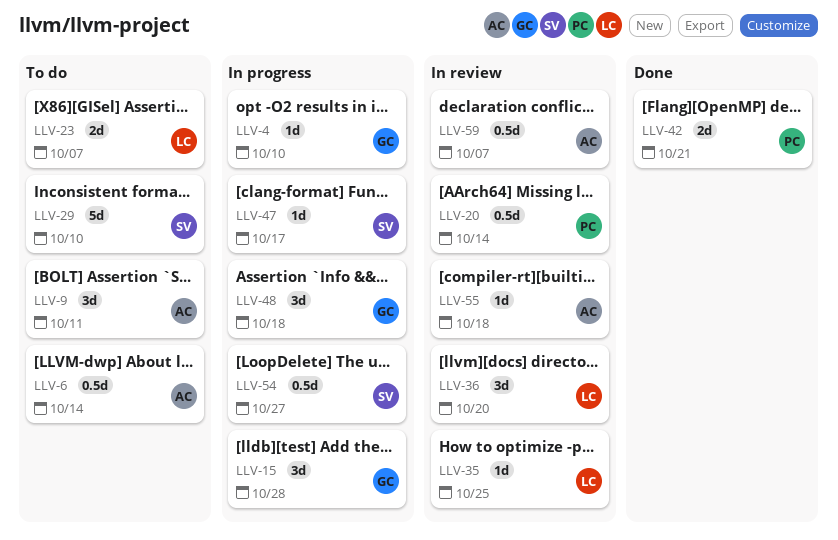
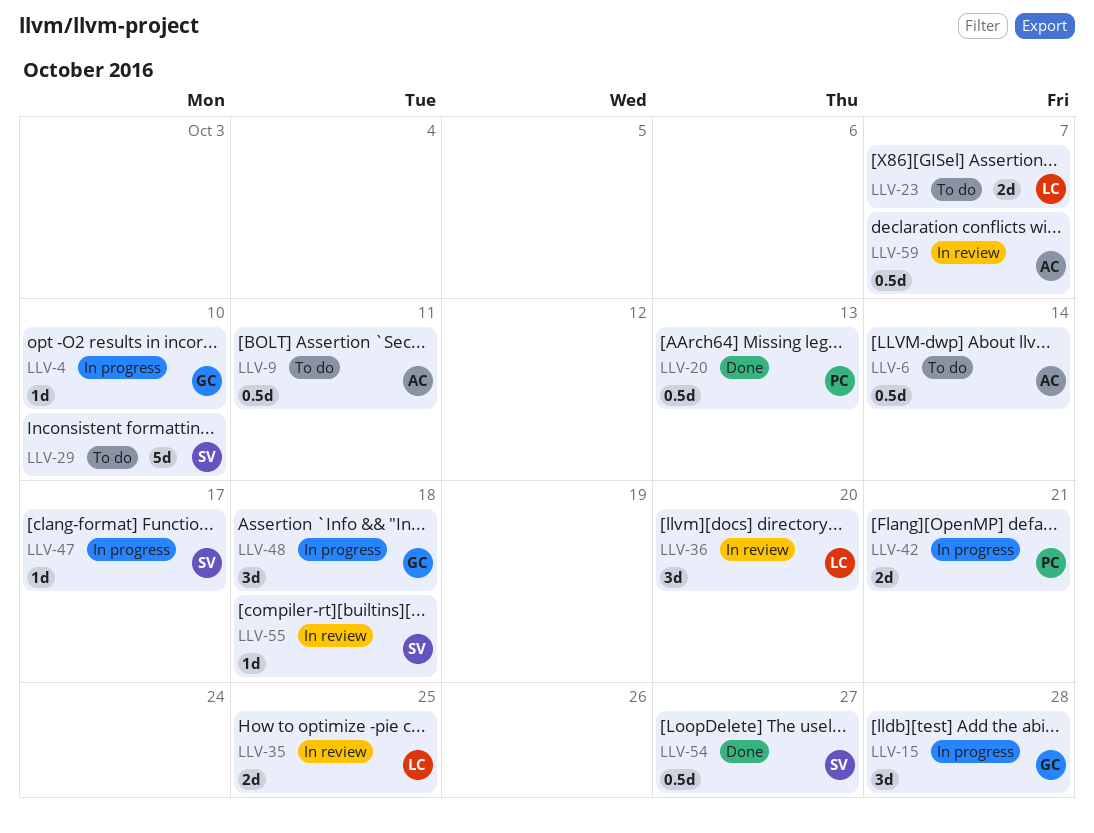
LLV-9, estimate: 3d -> 0.5d
LLV-20, status: In review -> Done
LLV-20, due: Oct 14 -> Oct 13
LLV-35, estimate: 1d -> 2d
LLV-42, status: Done -> In progress
LLV-54, status: In progress -> Done
LLV-55, owner: AC -> SV

